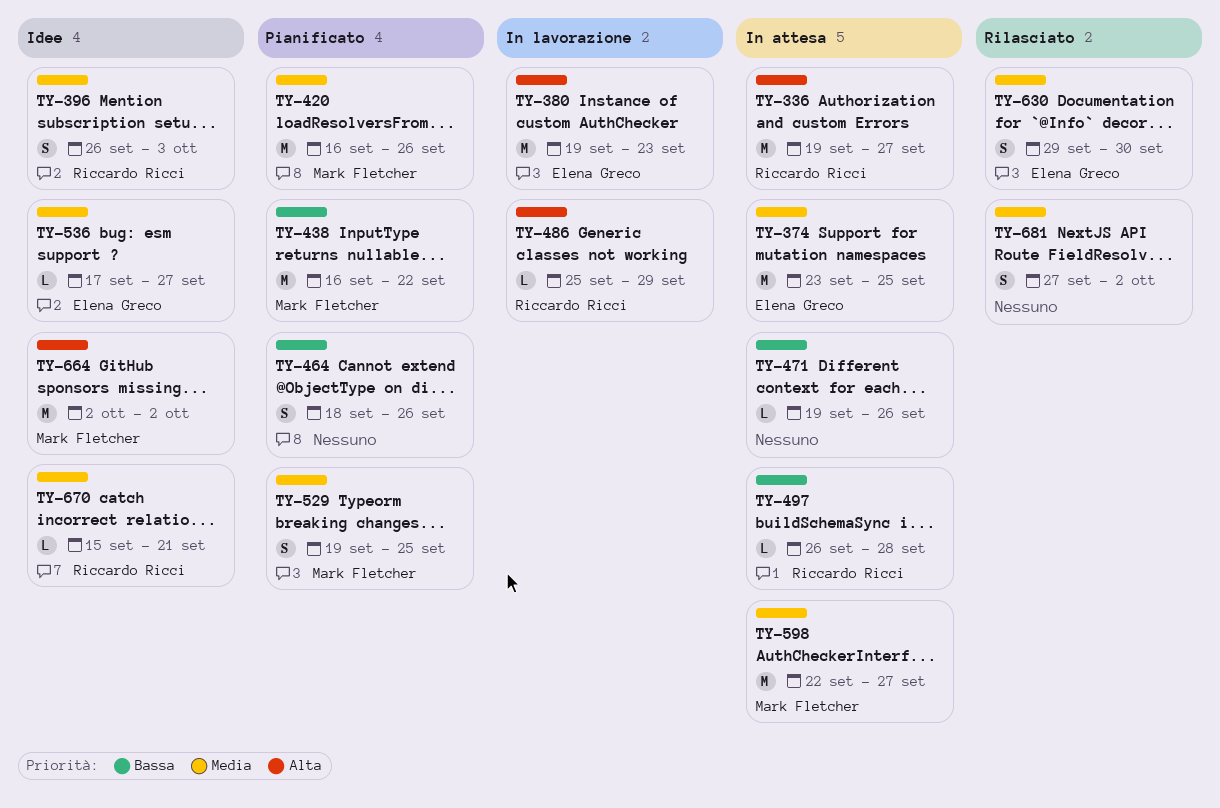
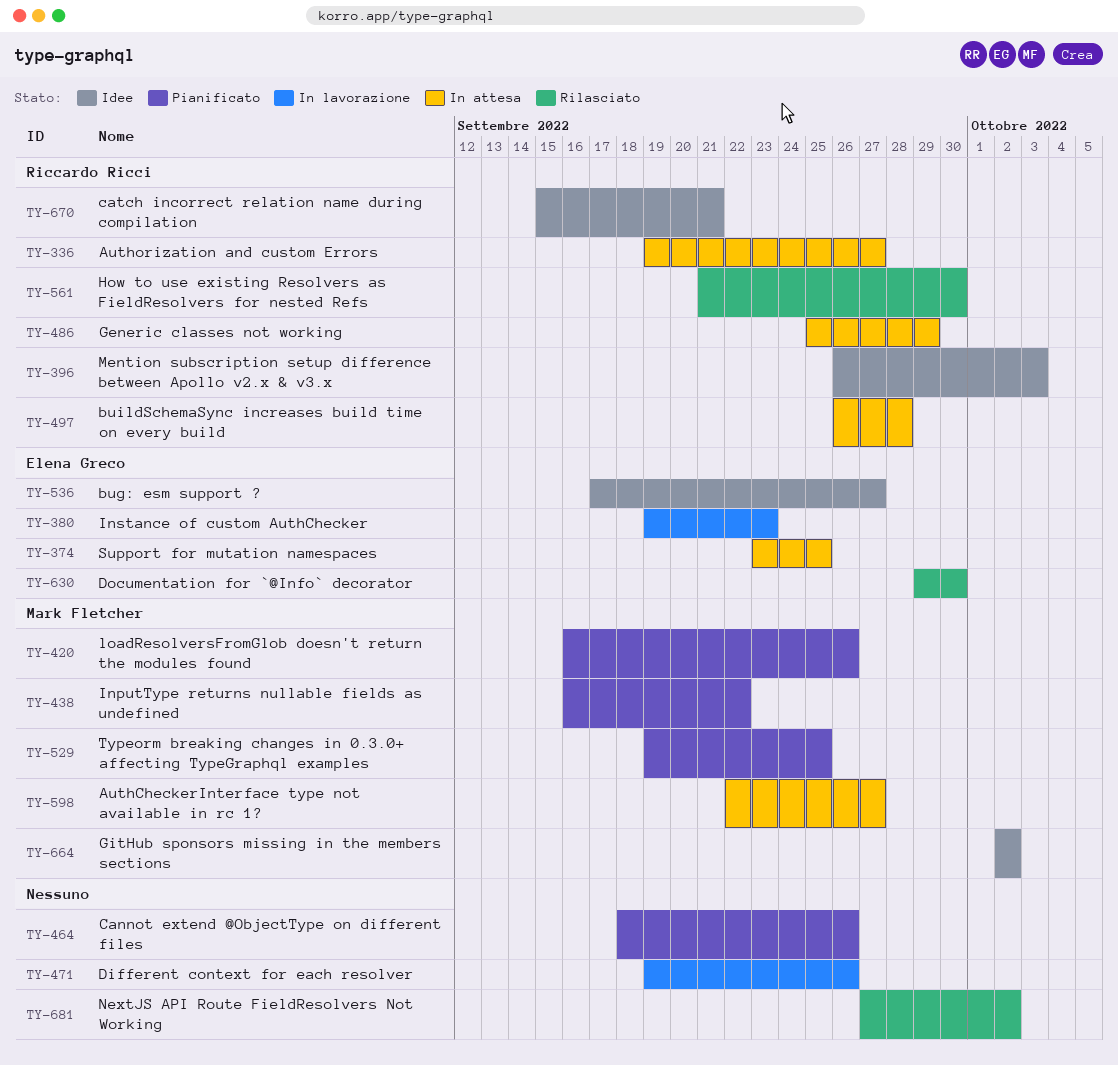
TY-471, status: In attesa -> In lavorazione
TY-486, status: In lavorazione -> In attesa
TY-561: none -> present

